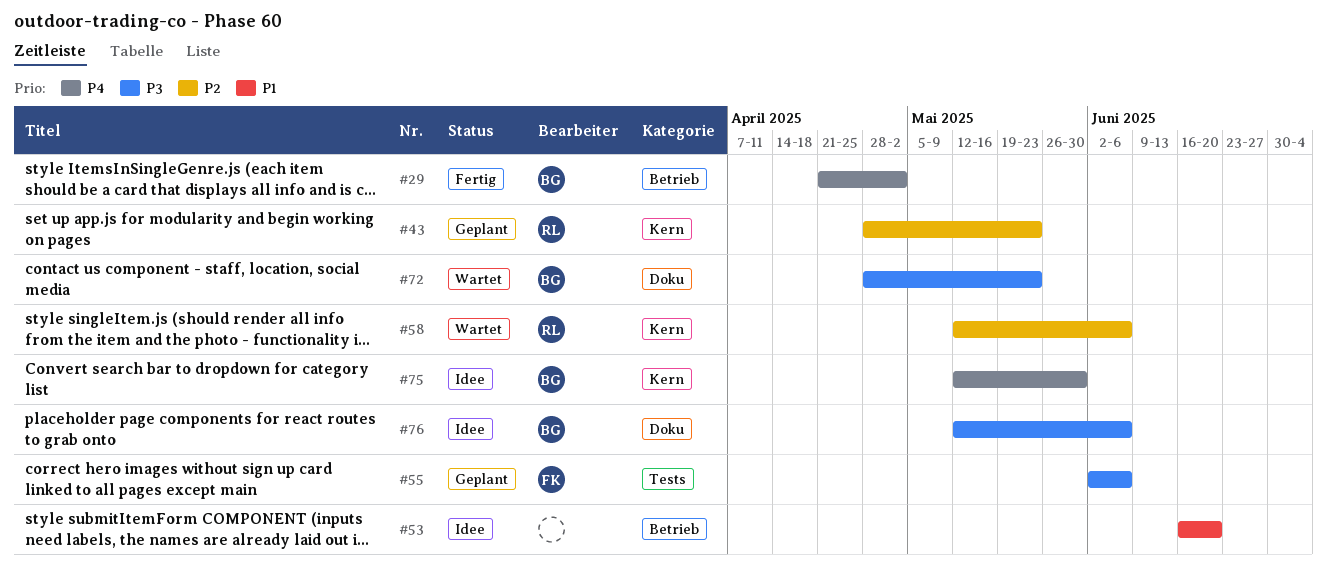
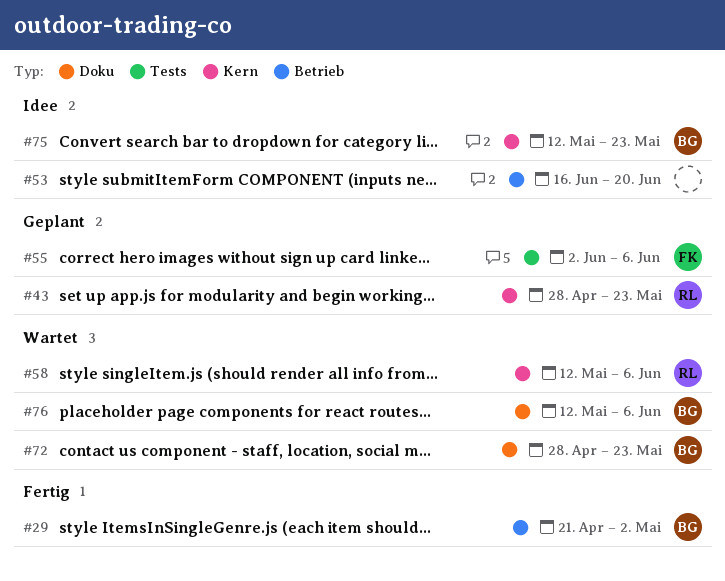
#75, due: May 30 -> May 23
#76, status: Idee -> Wartet

